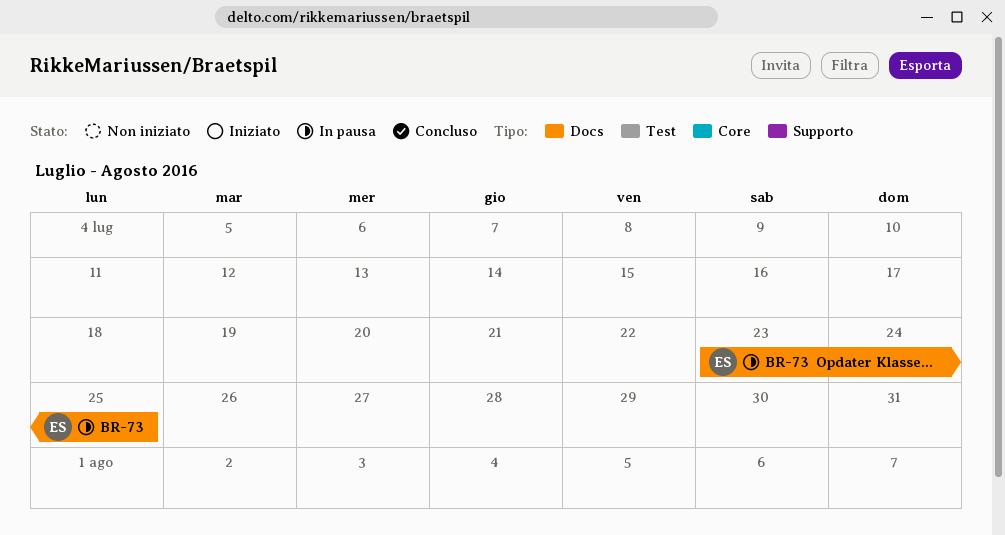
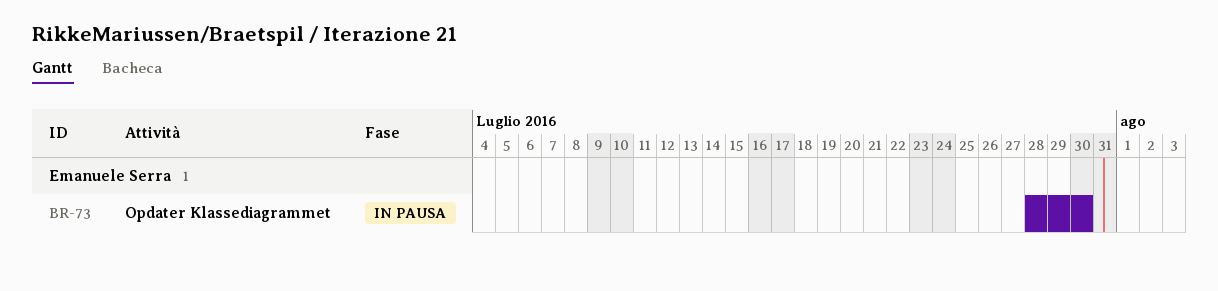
BR-73, start: Jul 23 -> Jul 28
BR-73, due: Jul 25 -> Jul 30

